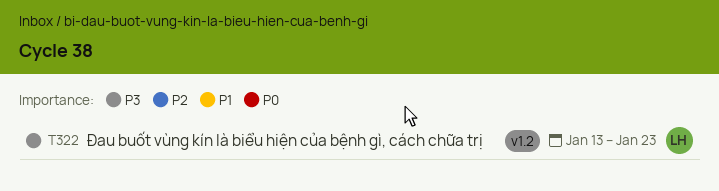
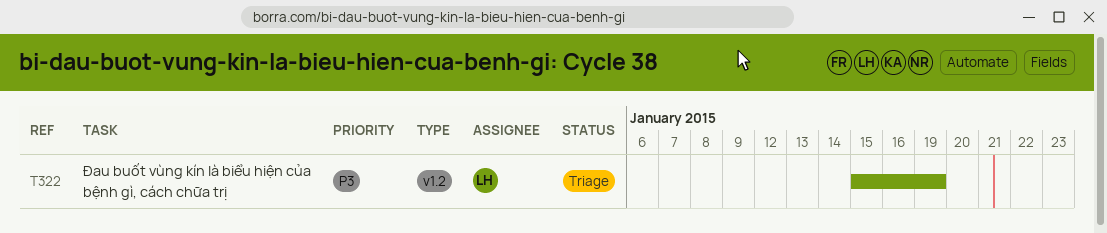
T322, start: Jan 13 -> Jan 15
T322, due: Jan 23 -> Jan 19

